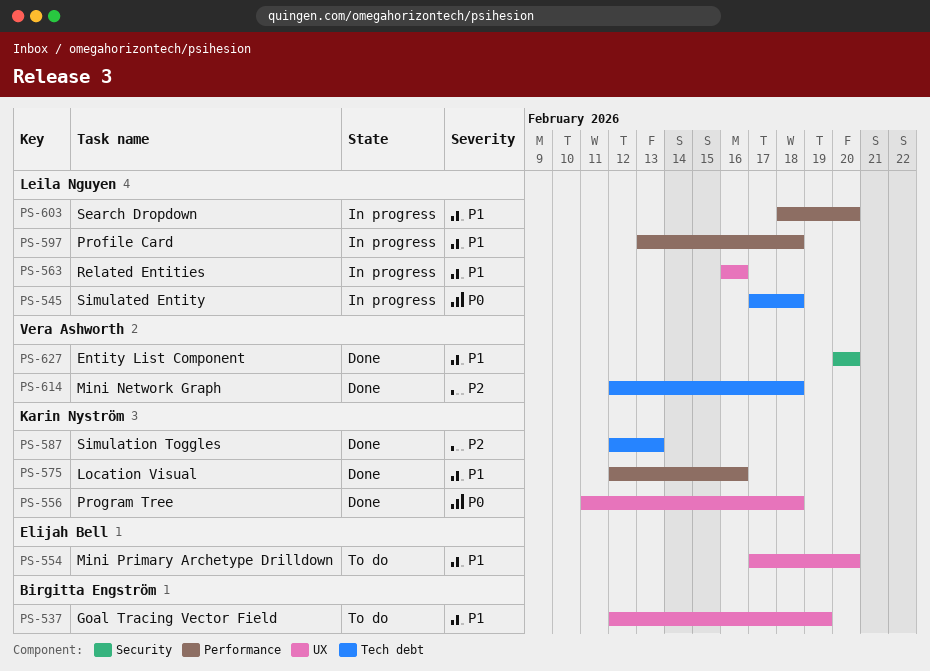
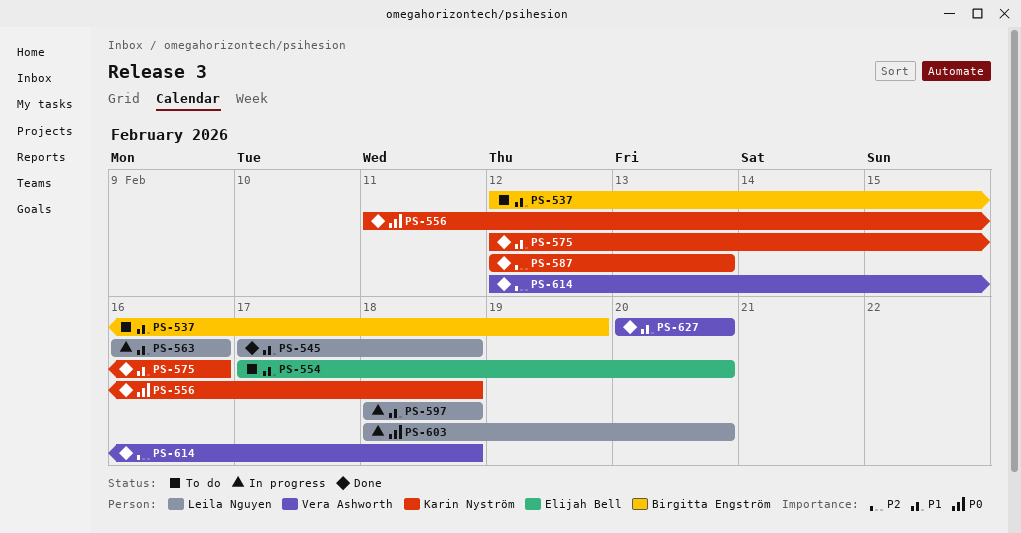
PS-545, status: In progress -> Done
PS-545, priority: P0 -> P1
PS-597, start: Feb 13 -> Feb 18
PS-603, priority: P1 -> P0

